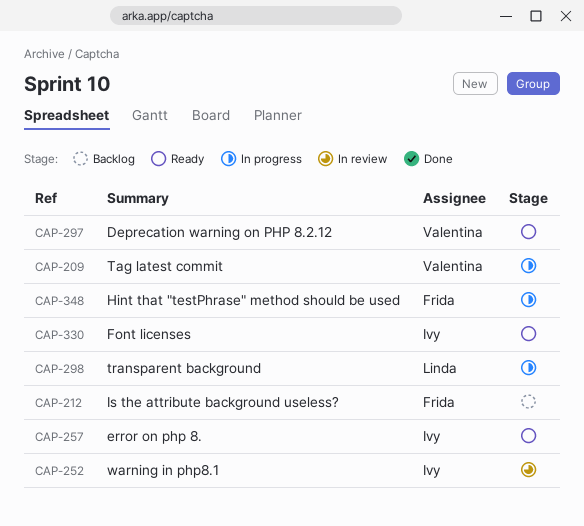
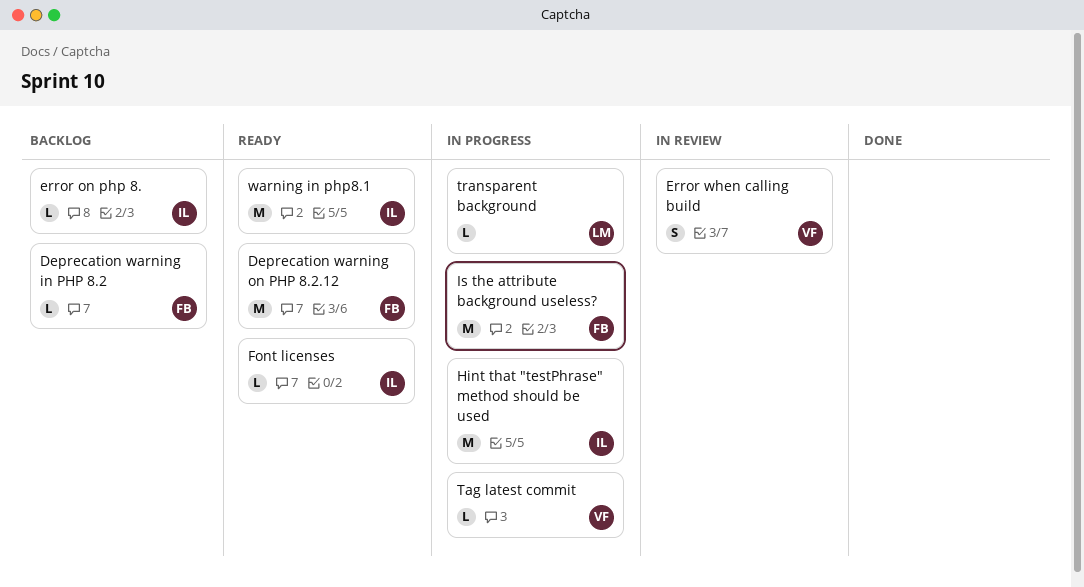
Deprecation warning in PHP 8.2: none -> present
Deprecation warning on PHP 8.2.12, owner: Valentina -> Frida
error on php 8., status: Ready -> Backlog
Error when calling build: none -> present
Hint that "testPhrase" method should be used, owner: Frida -> Ivy
Is the attribute background useless?, status: Backlog -> In progress
warning in php8.1, status: In review -> Ready

